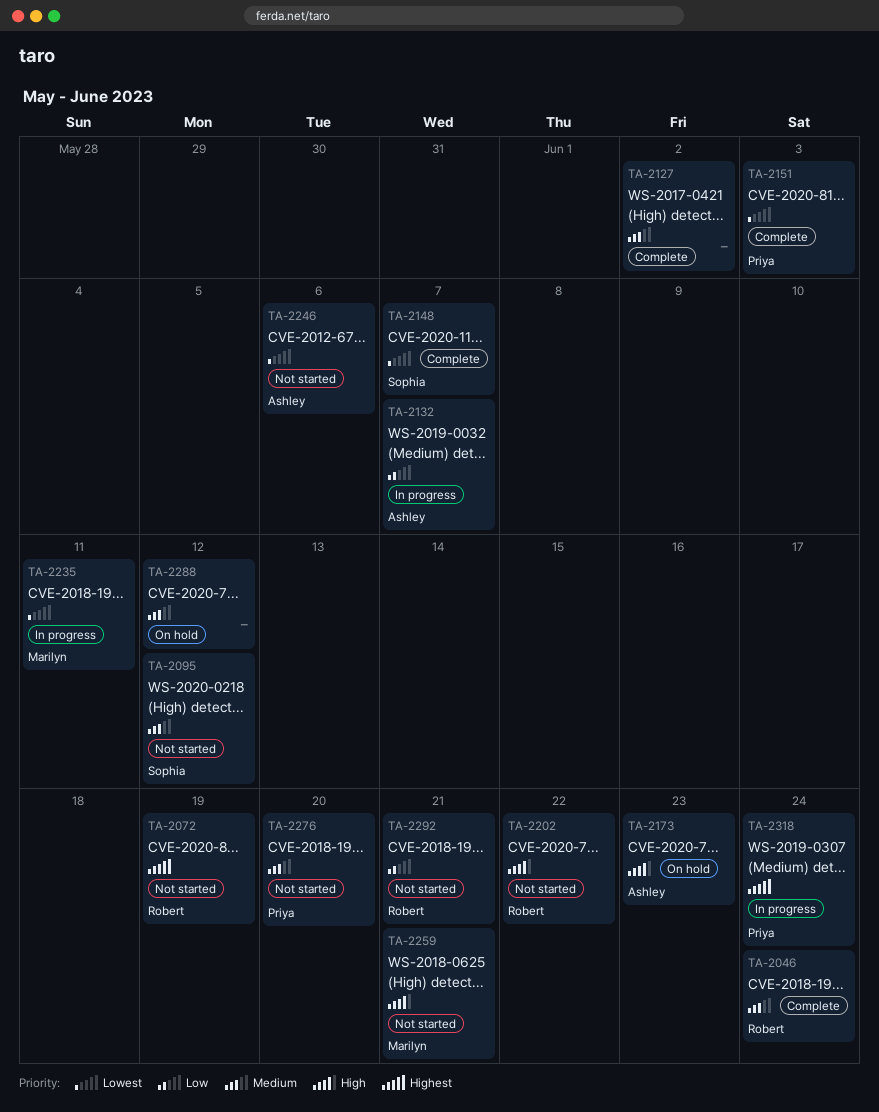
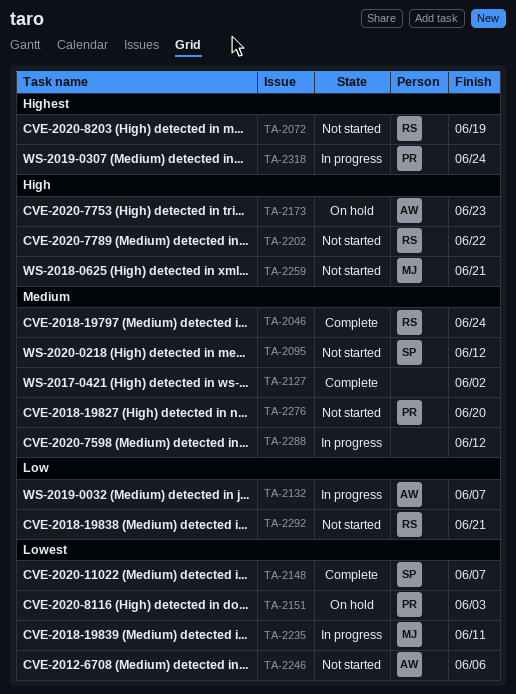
TA-2151, status: Complete -> On hold
TA-2288, status: On hold -> In progress

